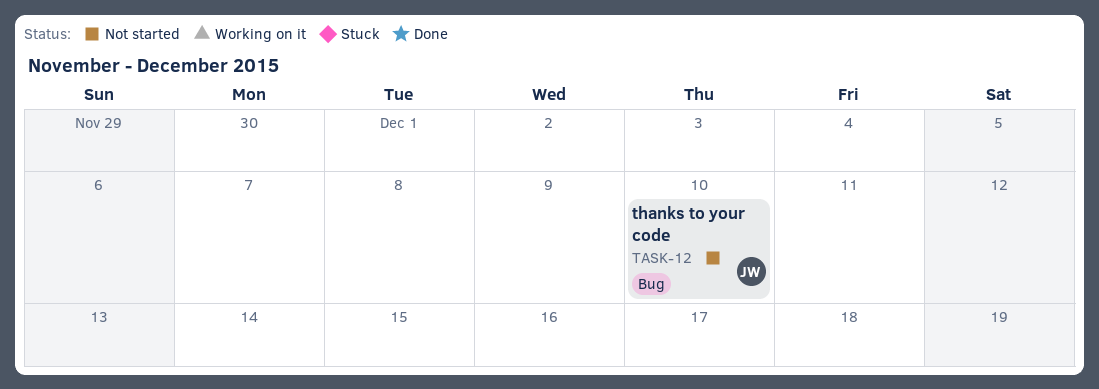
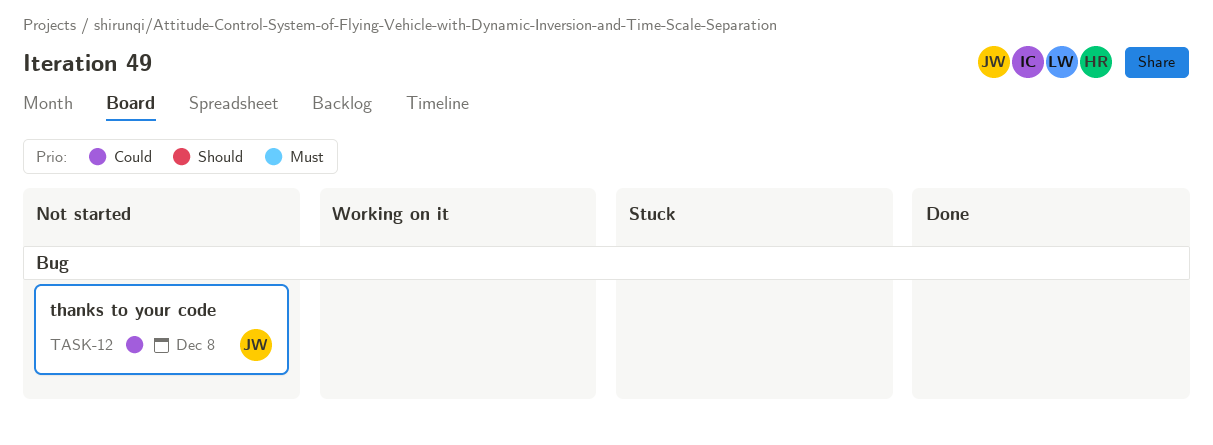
TASK-12, due: Dec 10 -> Dec 8

